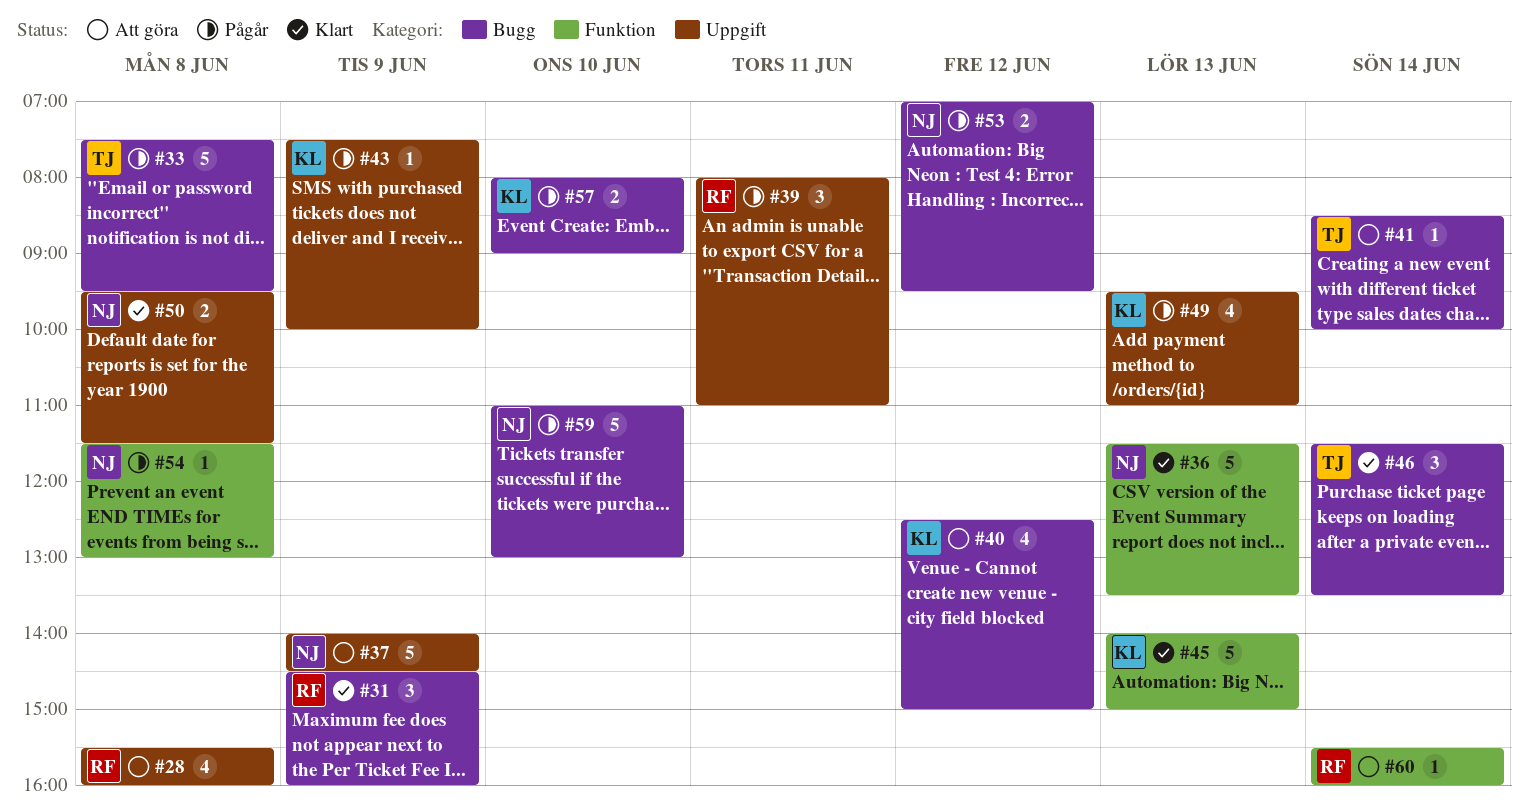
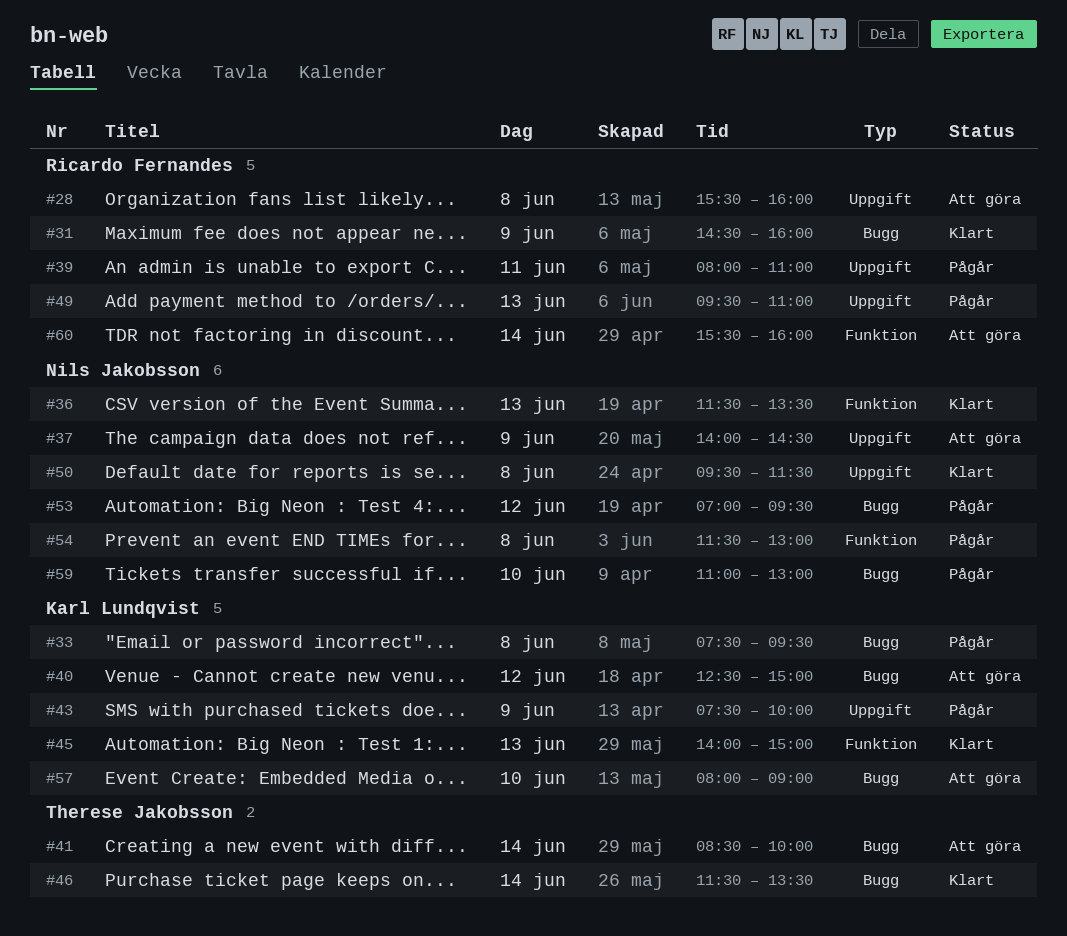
#33, owner: Therese Jakobsson -> Karl Lundqvist
#49, owner: Karl Lundqvist -> Ricardo Fernandes
#57, status: Pågår -> Att göra

